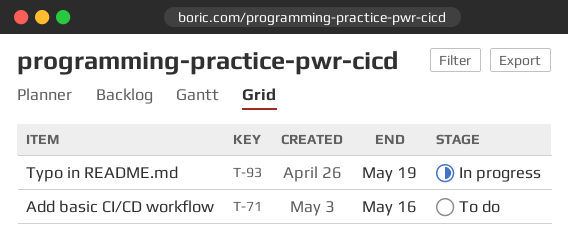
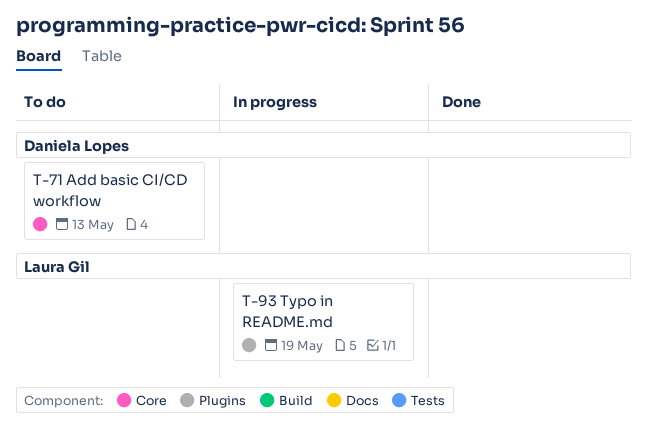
T-71, due: May 16 -> May 13

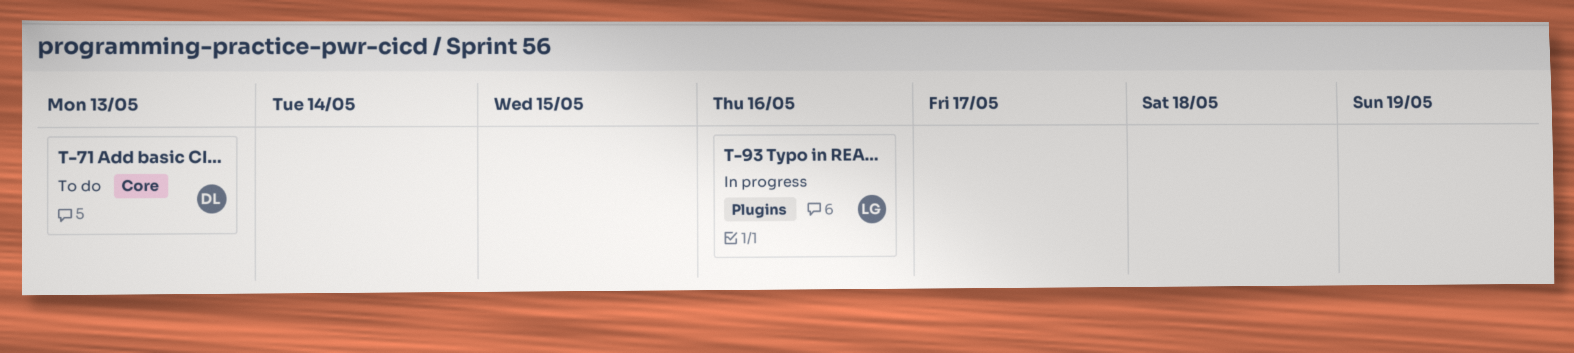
T-93, due: May 19 -> May 16

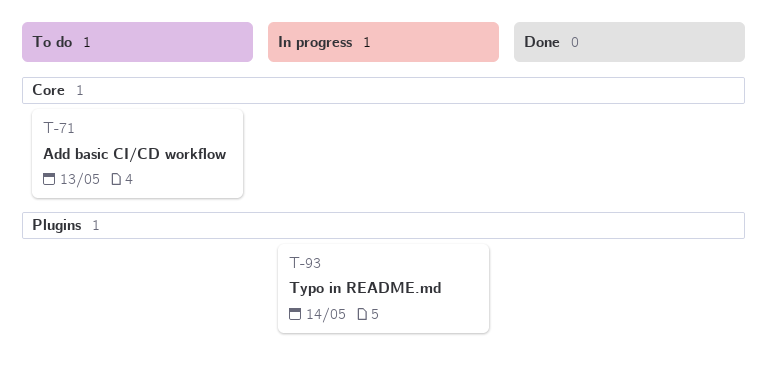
T-93, due: May 16 -> May 14

